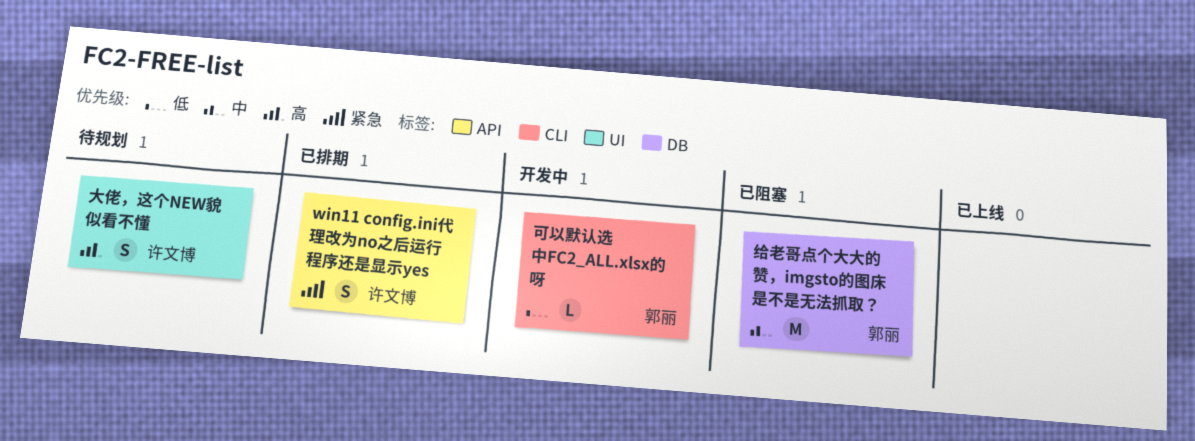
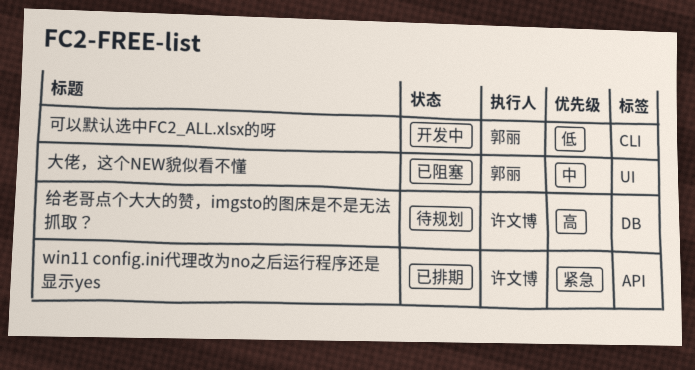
大佬，这个NEW貌似看不懂, status: 待规划 -> 已阻塞
大佬，这个NEW貌似看不懂, owner: 许文博 -> 郭丽
大佬，这个NEW貌似看不懂, priority: 高 -> 中
给老哥点个大大的赞，imgsto的图床是不是无法抓取？, status: 已阻塞 -> 待规划
给老哥点个大大的赞，imgsto的图床是不是无法抓取？, owner: 郭丽 -> 许文博
给老哥点个大大的赞，imgsto的图床是不是无法抓取？, priority: 中 -> 高

